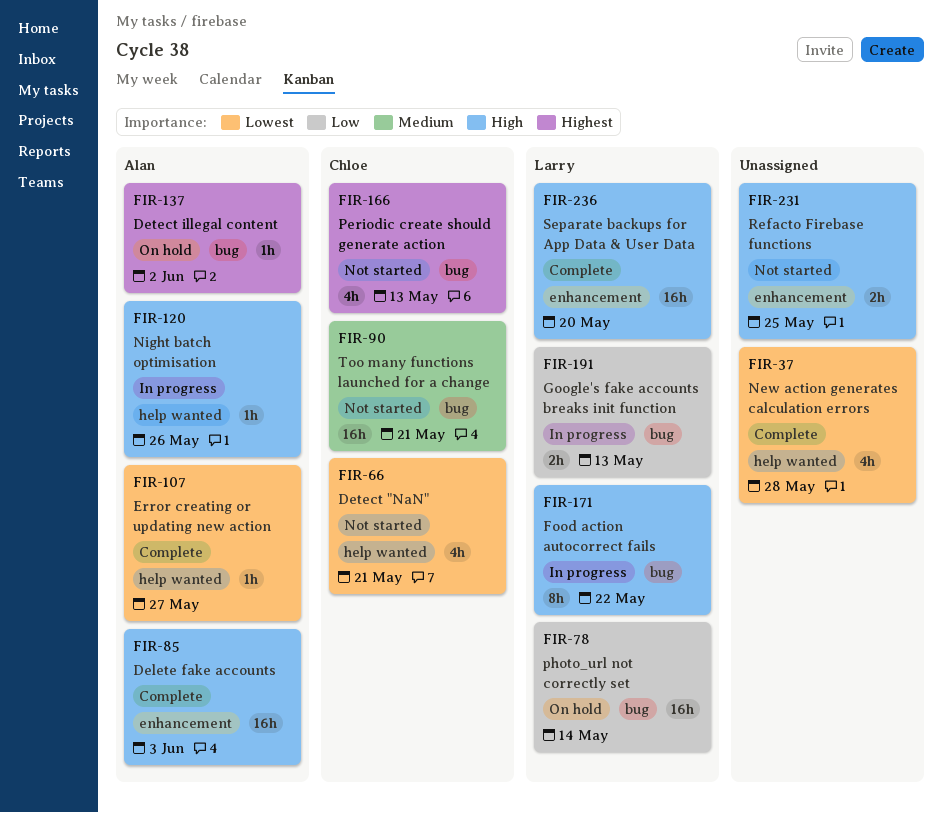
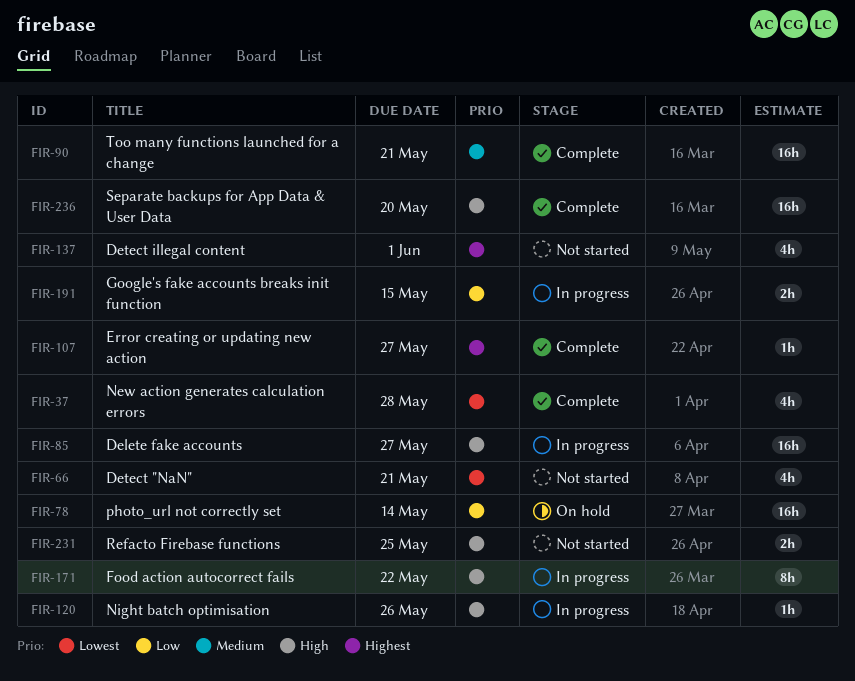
FIR-85, status: Complete -> In progress
FIR-85, due: Jun 3 -> May 27
FIR-90, status: Not started -> Complete
FIR-107, priority: Lowest -> Highest
FIR-137, status: On hold -> Not started
FIR-137, estimate: 1h -> 4h
FIR-137, due: Jun 2 -> Jun 1
FIR-166: present -> none
FIR-191, due: May 13 -> May 15

